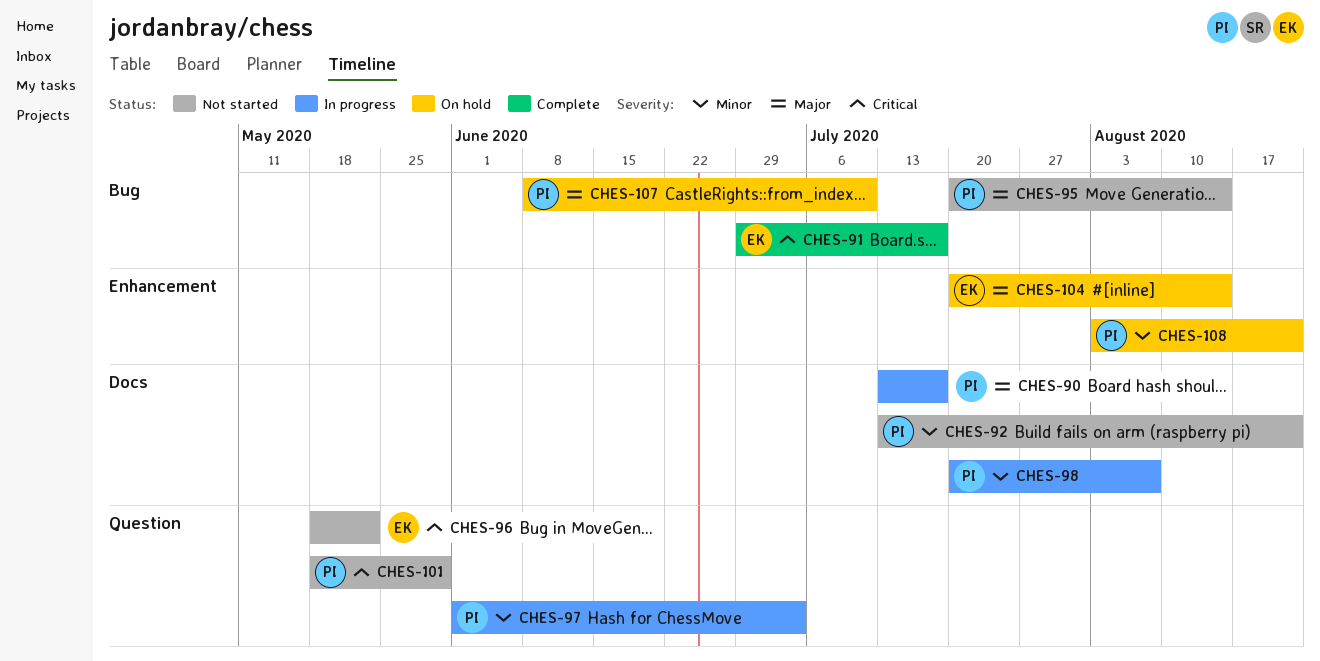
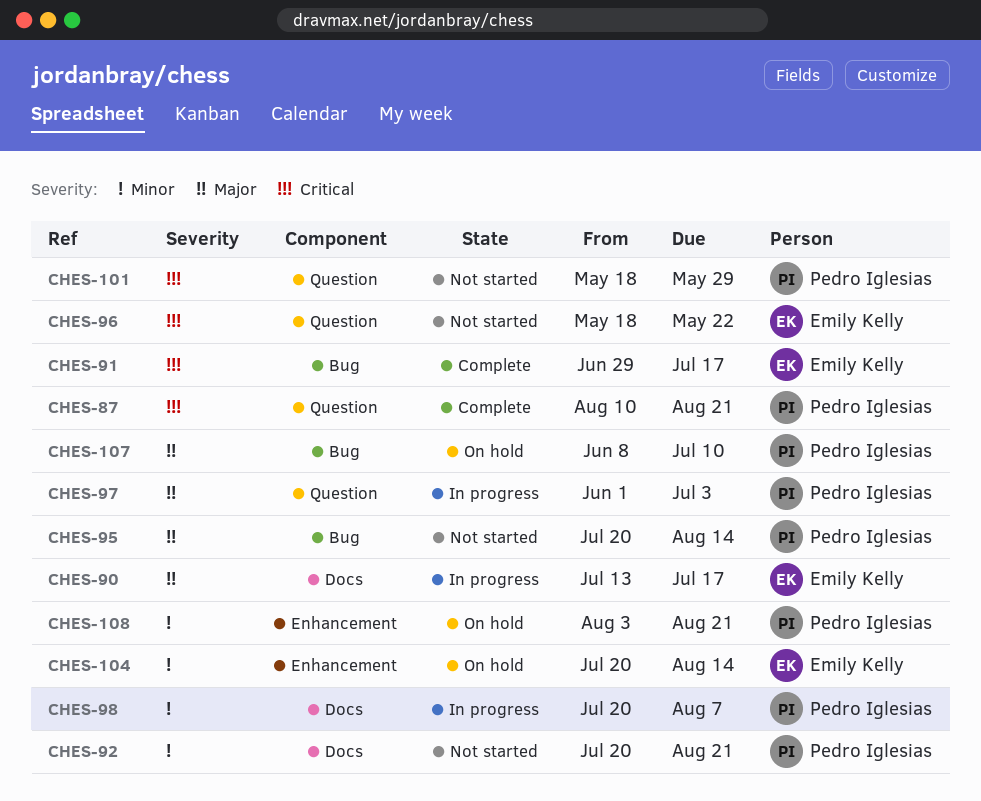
CHES-87: none -> present
CHES-90, owner: Pedro Iglesias -> Emily Kelly
CHES-92, start: Jul 13 -> Jul 20
CHES-97, priority: Minor -> Major
CHES-104, priority: Major -> Minor

